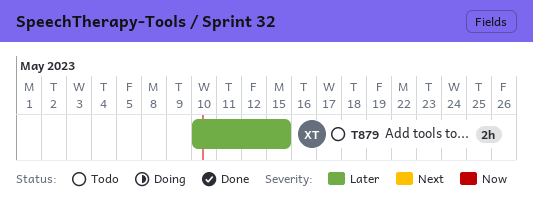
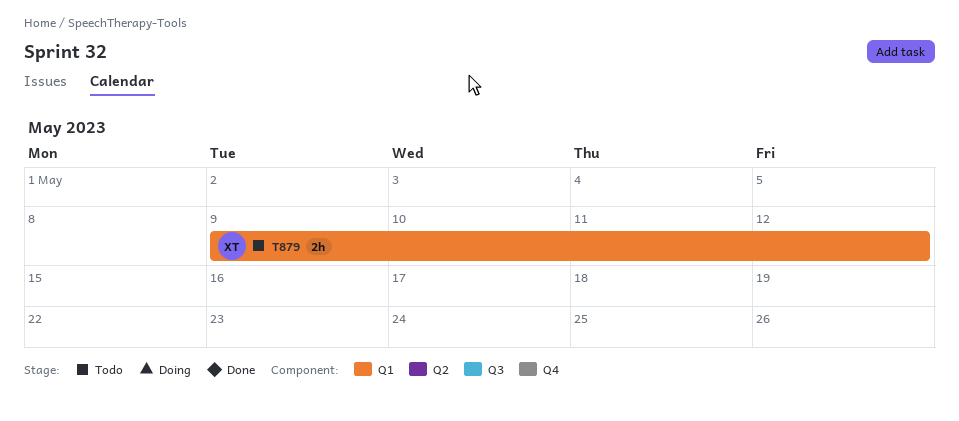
T879, start: May 10 -> May 9
T879, due: May 15 -> May 12

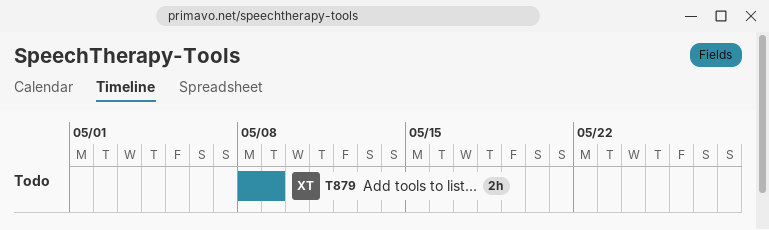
T879, start: May 9 -> May 8
T879, due: May 12 -> May 9

